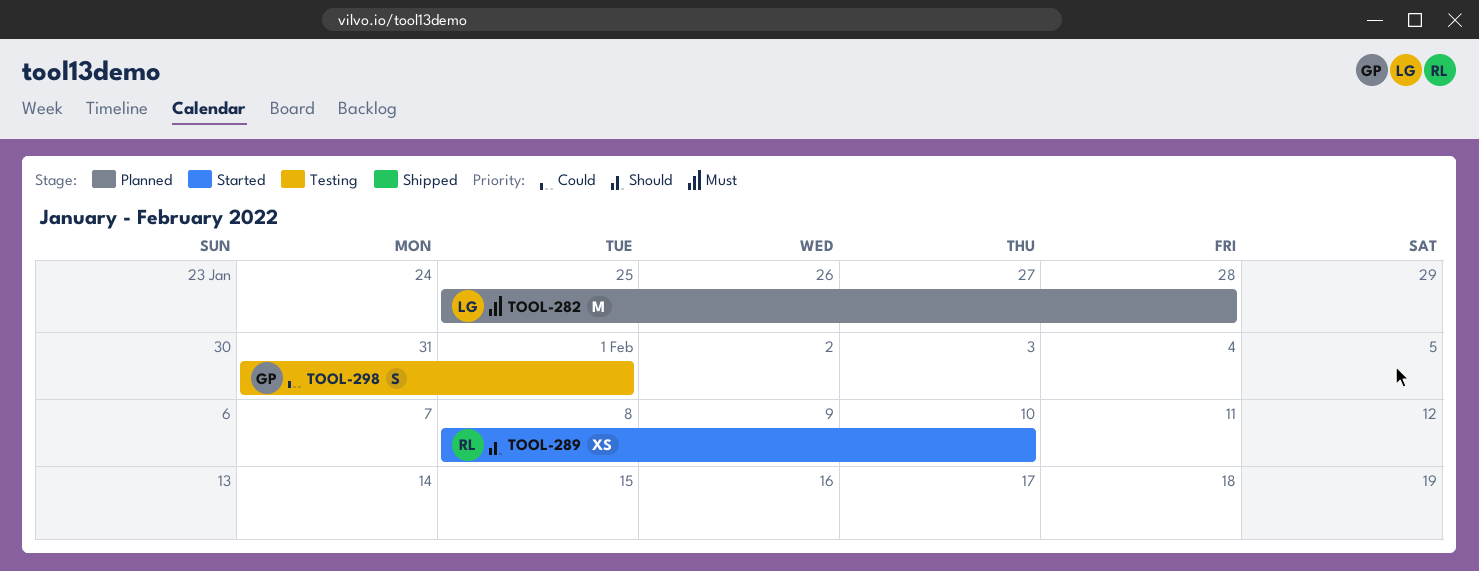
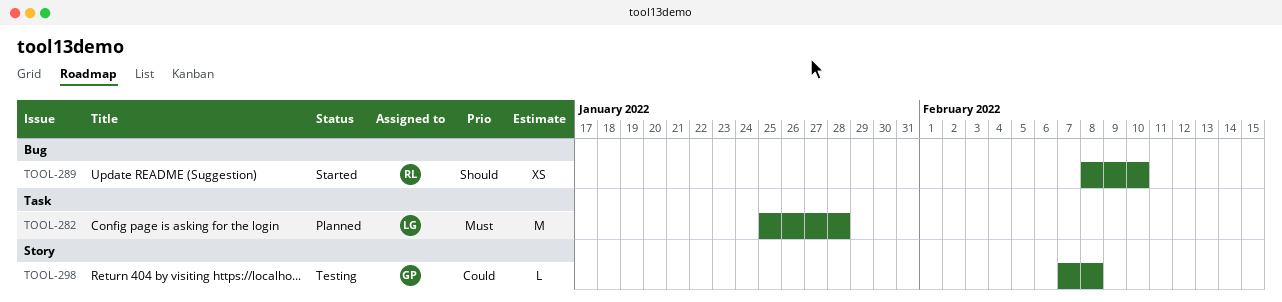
TOOL-298, estimate: S -> L
TOOL-298, start: Jan 31 -> Feb 7
TOOL-298, due: Feb 1 -> Feb 8

